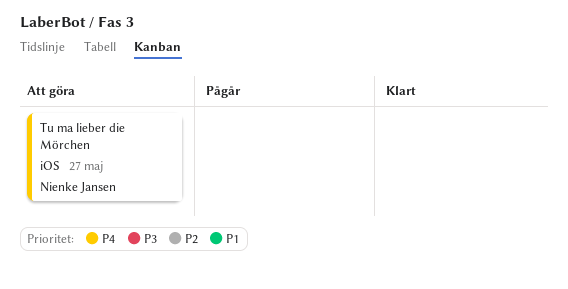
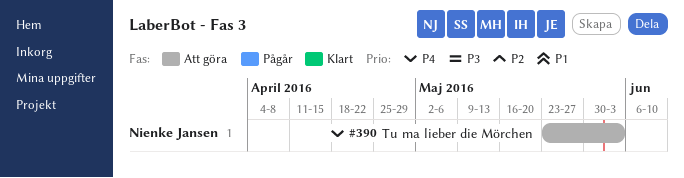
Tu ma lieber die Mörchen, due: May 27 -> Jun 3

